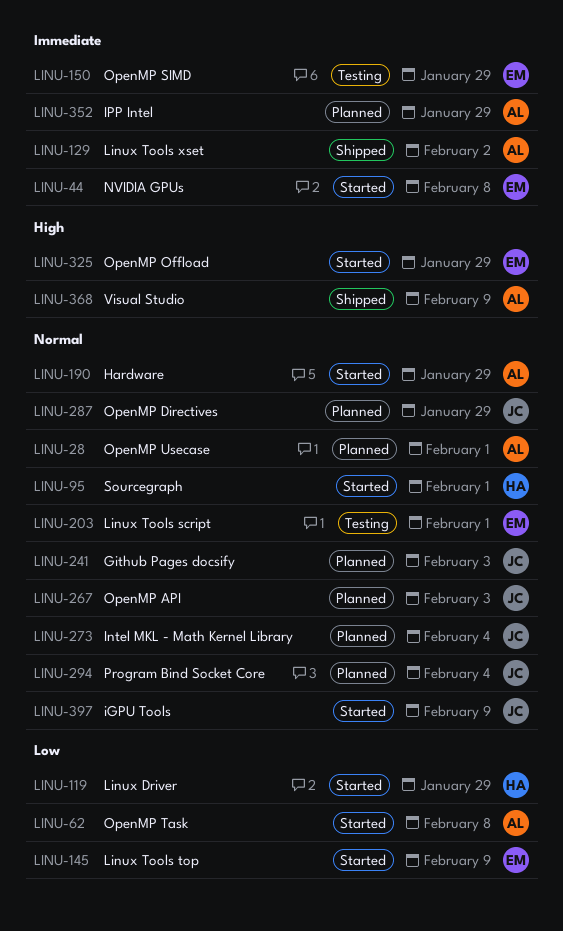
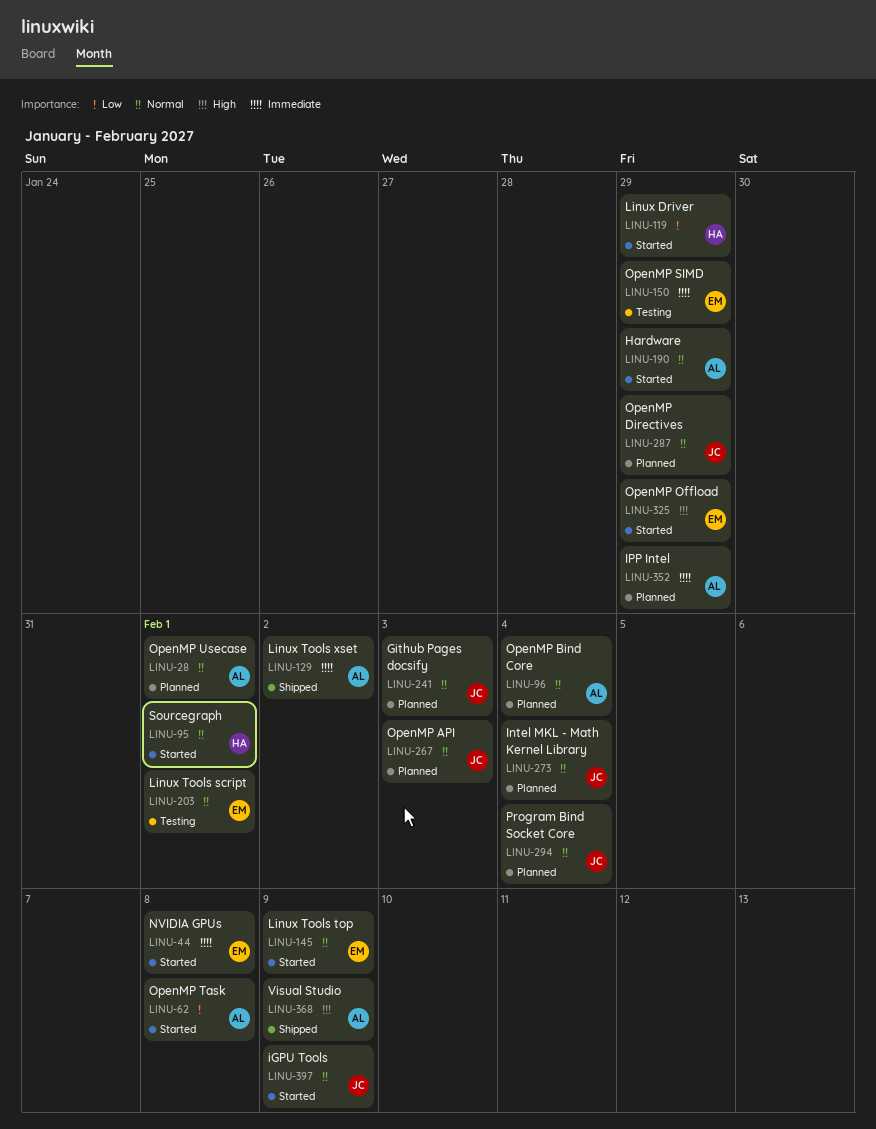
LINU-96: none -> present
LINU-145, priority: Low -> Normal

